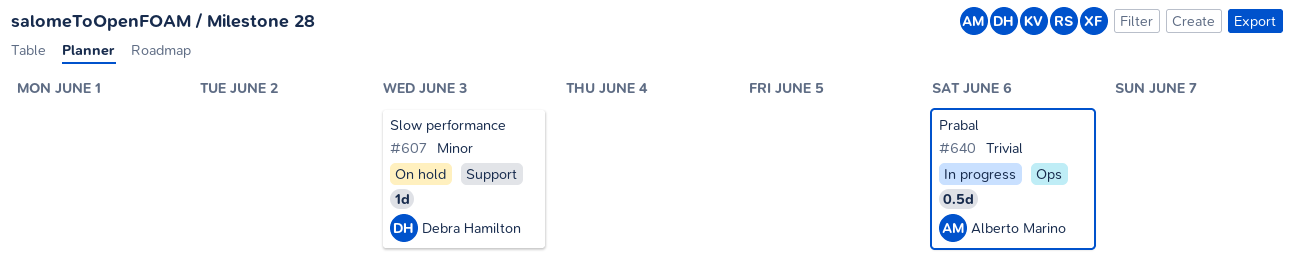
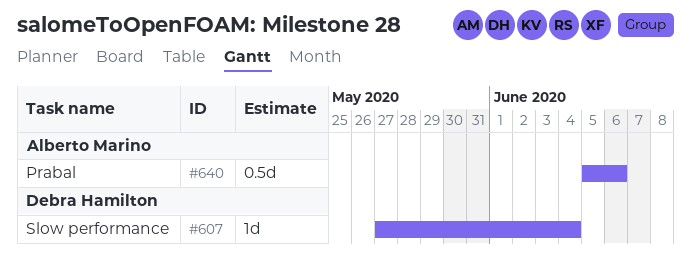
#607, due: Jun 3 -> Jun 4

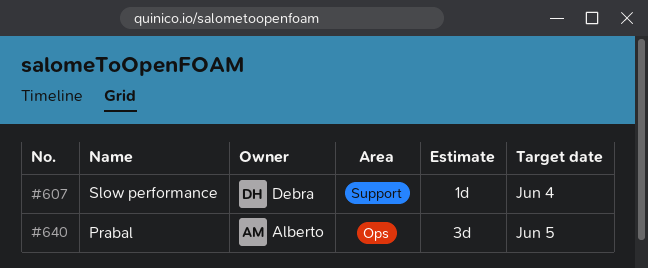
#640, estimate: 0.5d -> 3d
#640, due: Jun 6 -> Jun 5

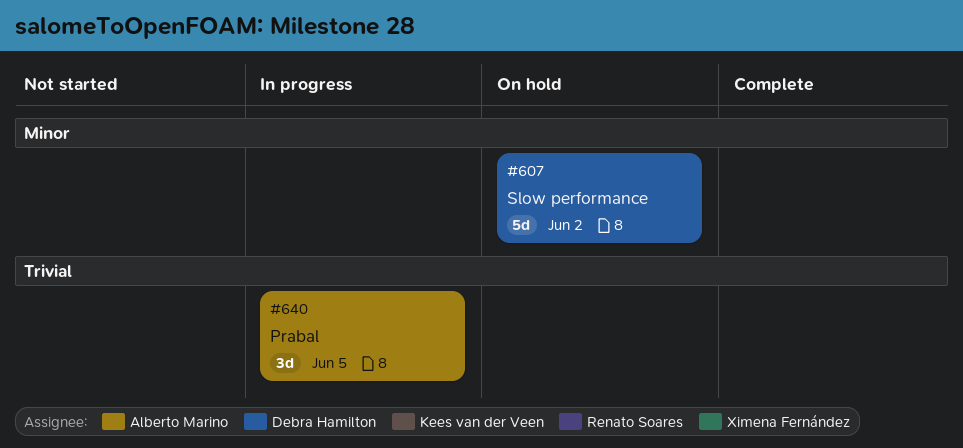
#607, estimate: 1d -> 5d
#607, due: Jun 4 -> Jun 2

